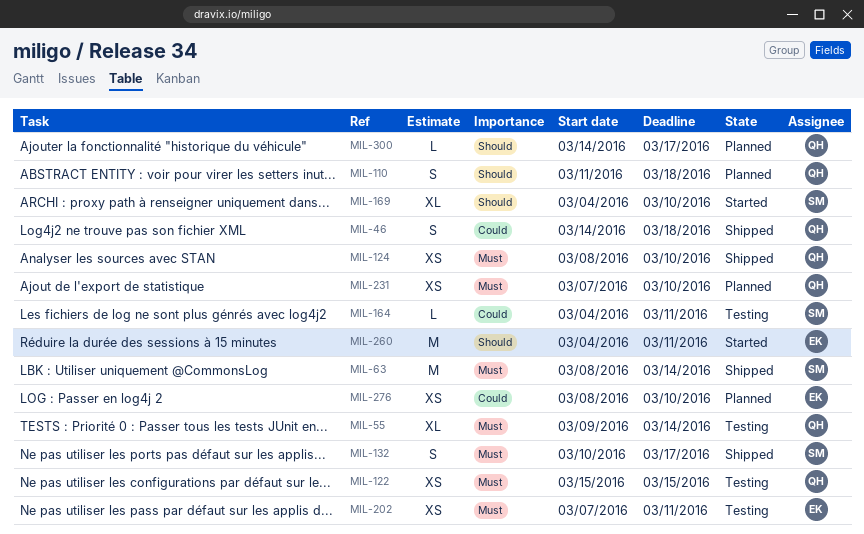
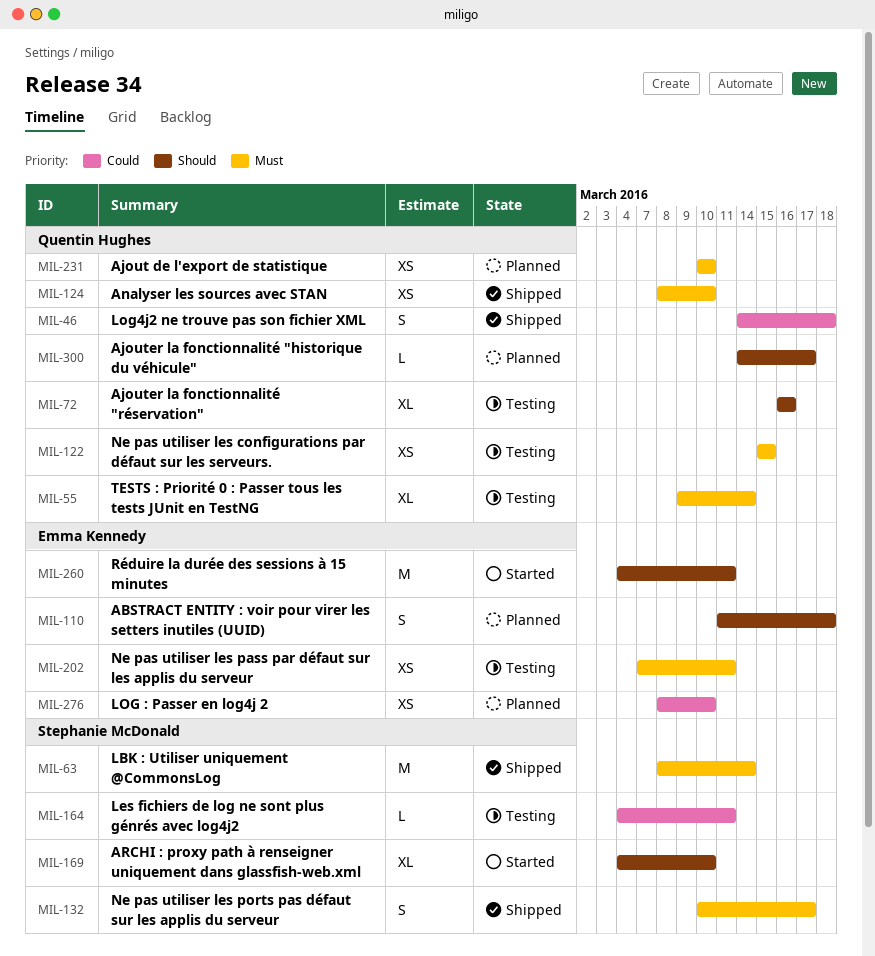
MIL-72: none -> present
MIL-110, owner: Quentin Hughes -> Emma Kennedy
MIL-231, start: Mar 7 -> Mar 10

